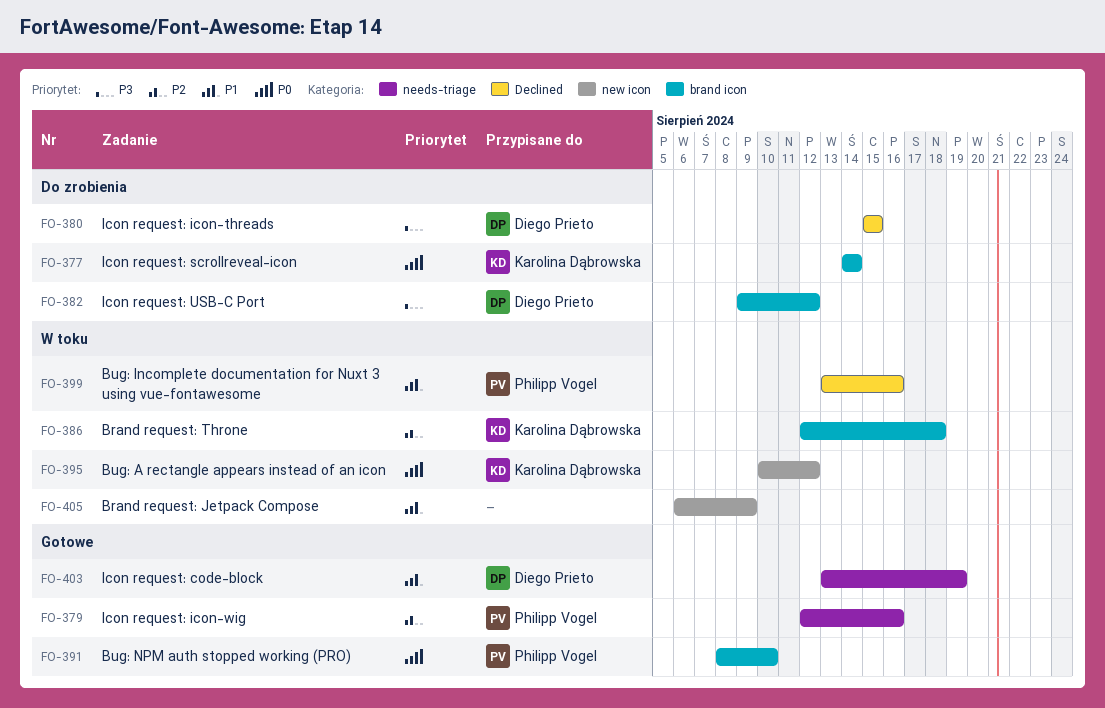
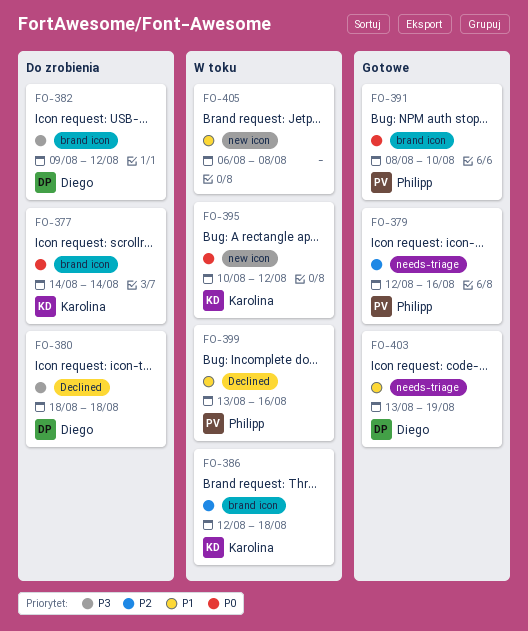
FO-380, start: Aug 15 -> Aug 18
FO-380, due: Aug 15 -> Aug 18
FO-405, due: Aug 9 -> Aug 8

